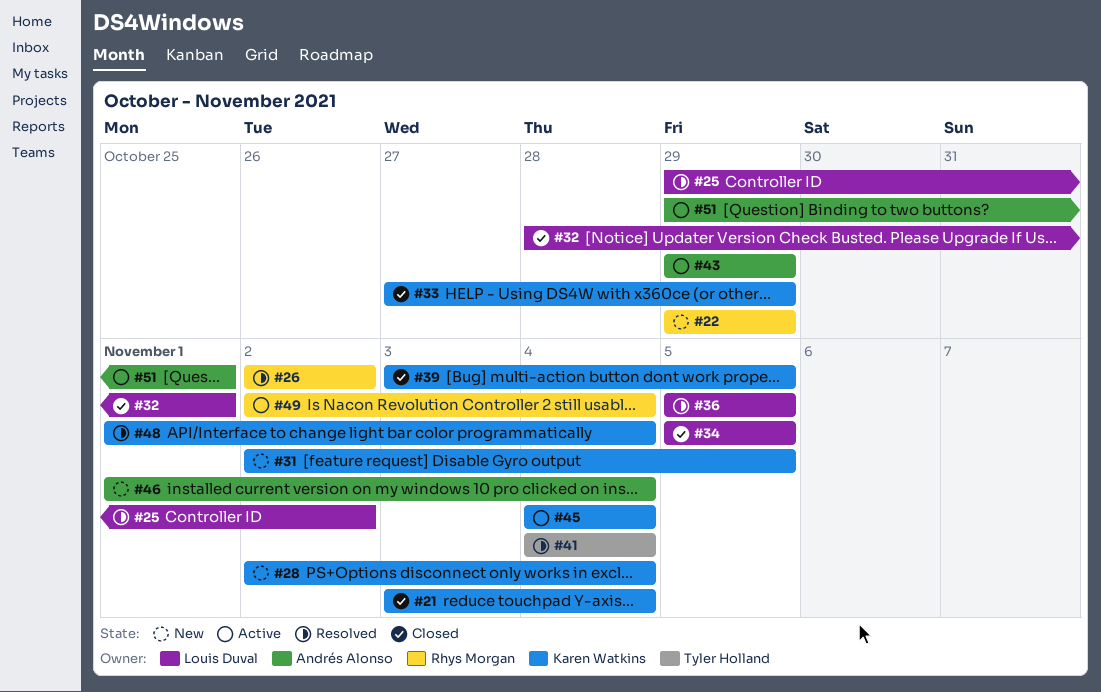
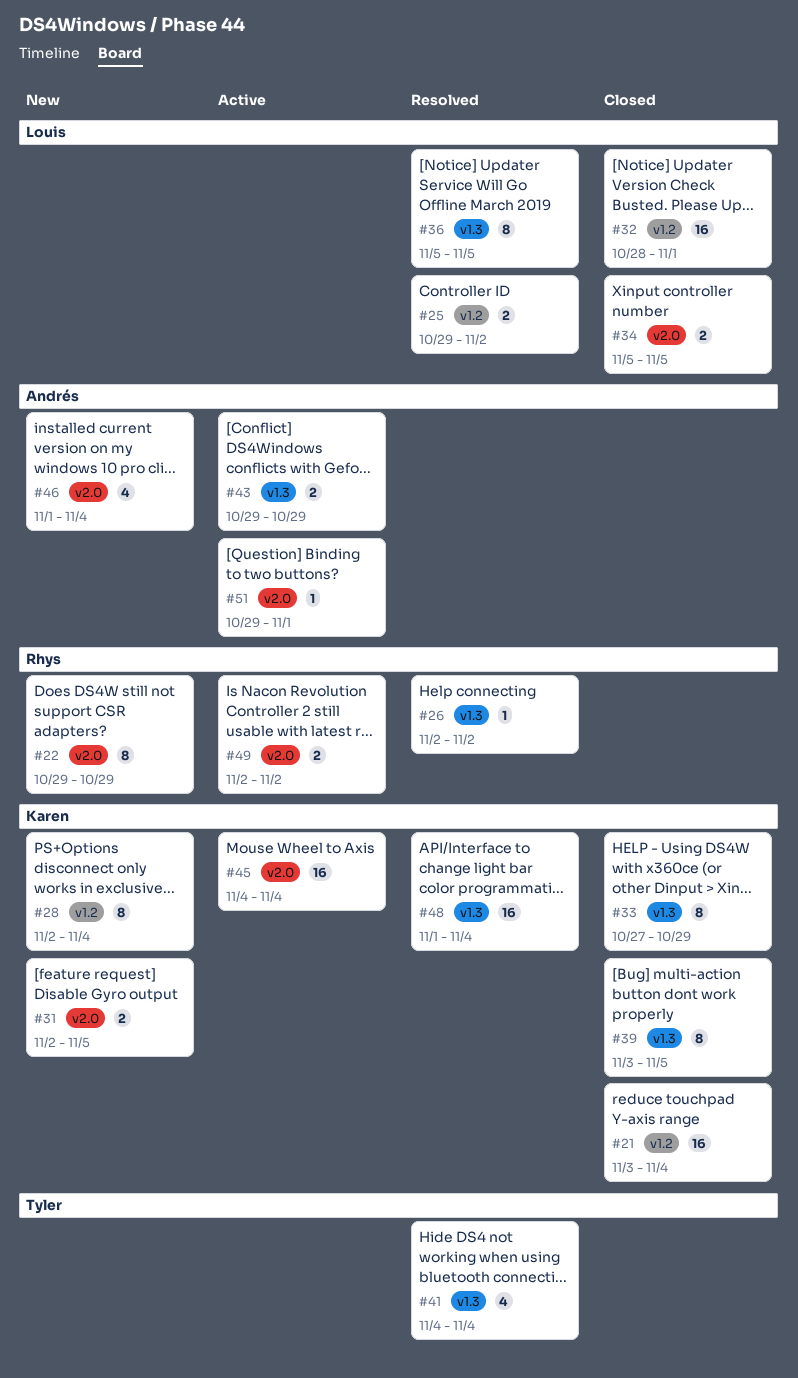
#49, due: Nov 4 -> Nov 2

